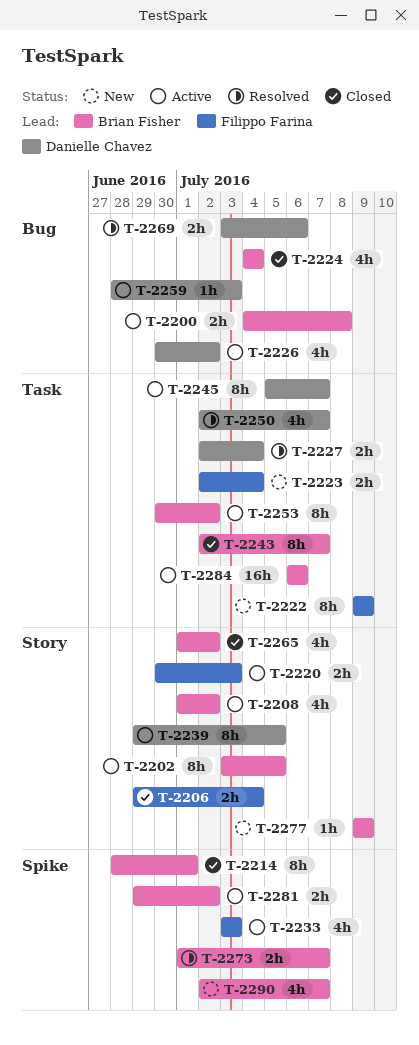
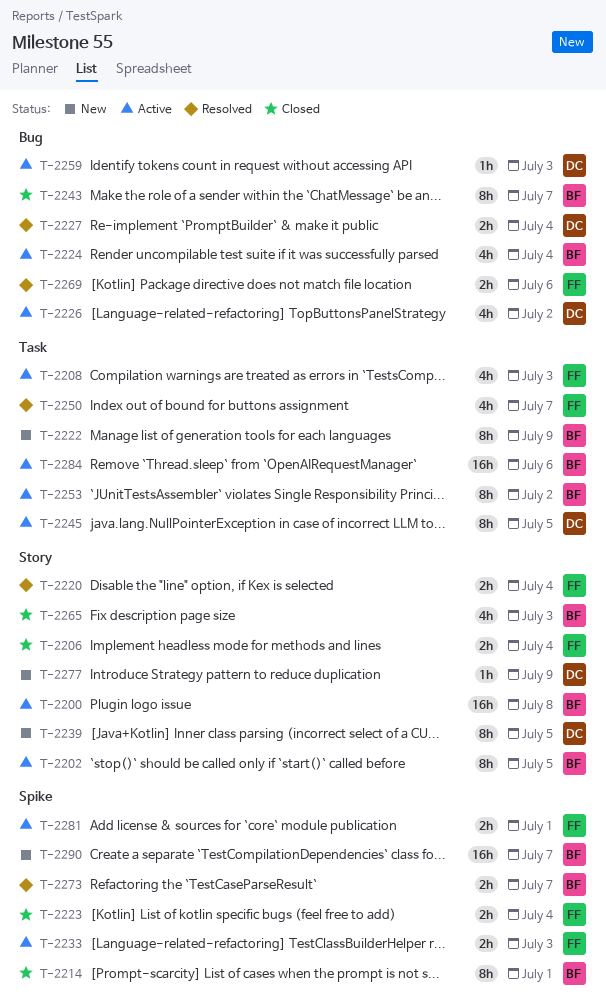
T-2200, label: Bug -> Story
T-2200, estimate: 2h -> 16h
T-2208, owner: Brian Fisher -> Filippo Farina
T-2208, label: Story -> Task
T-2208, due: Jul 2 -> Jul 3
T-2220, status: Active -> Resolved
T-2220, due: Jul 3 -> Jul 4
T-2222, owner: Filippo Farina -> Brian Fisher
T-2223, status: New -> Closed
T-2223, label: Task -> Spike
T-2224, status: Closed -> Active
T-2227, label: Task -> Bug
T-2233, estimate: 4h -> 2h
T-2239, status: Active -> New
T-2243, label: Task -> Bug
T-2245, due: Jul 7 -> Jul 5
T-2250, owner: Danielle Chavez -> Filippo Farina
T-2265, due: Jul 2 -> Jul 3
T-2269, owner: Danielle Chavez -> Filippo Farina
T-2277, owner: Brian Fisher -> Danielle Chavez
T-2281, owner: Brian Fisher -> Filippo Farina
T-2281, due: Jul 2 -> Jul 1
T-2290, estimate: 4h -> 16h

